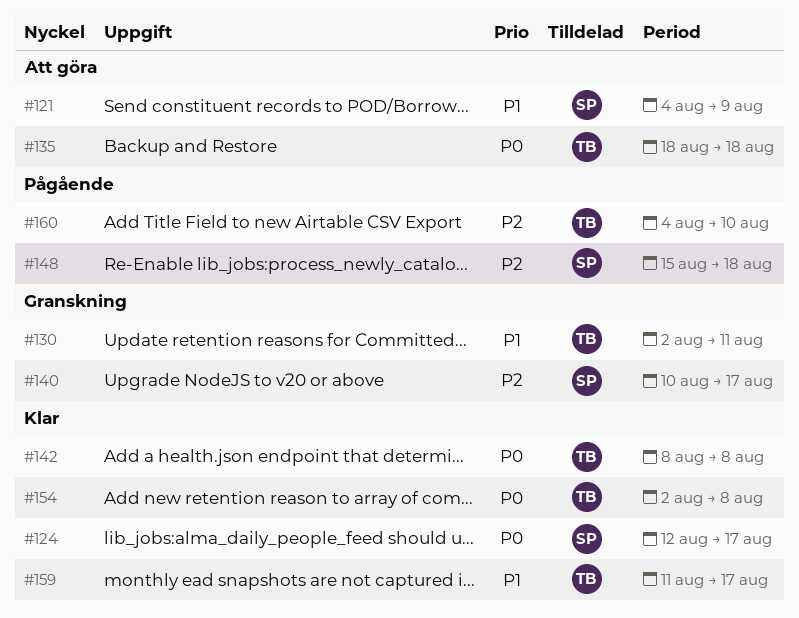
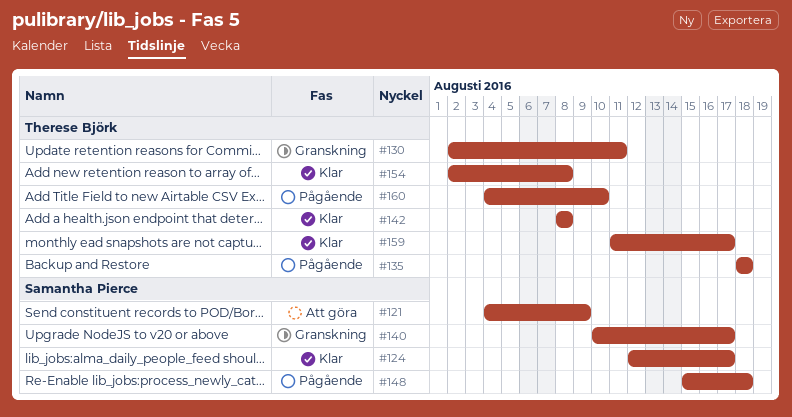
#135, status: Att göra -> Pågående

